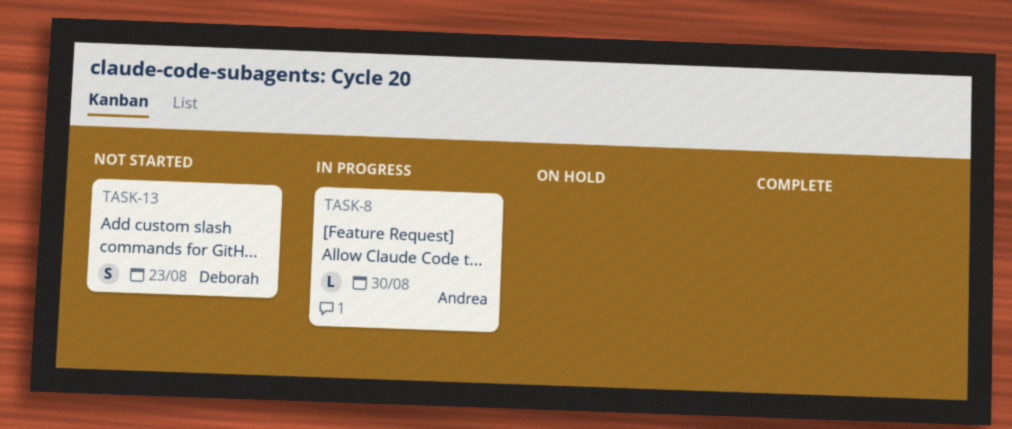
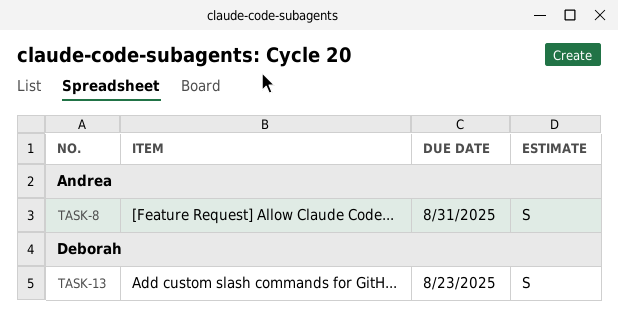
TASK-8, estimate: L -> S
TASK-8, due: Aug 30 -> Aug 31

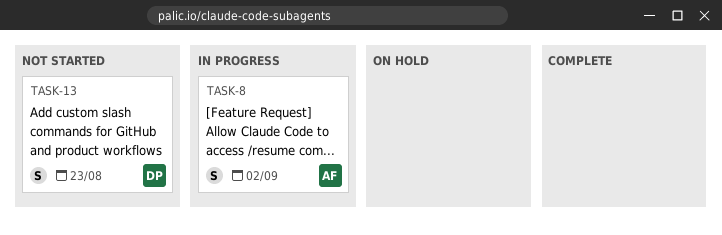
TASK-8, due: Aug 31 -> Sep 2

